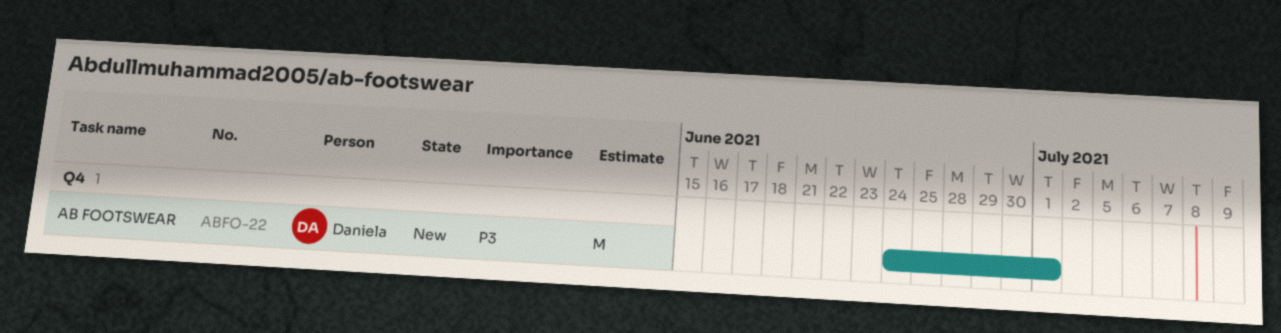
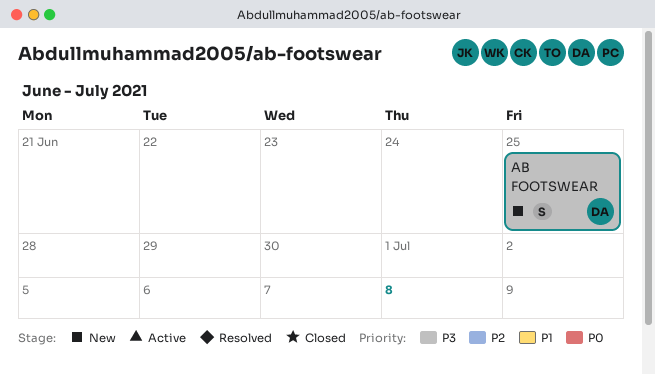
AB FOOTSWEAR, estimate: M -> S
AB FOOTSWEAR, due: Jul 1 -> Jun 25

